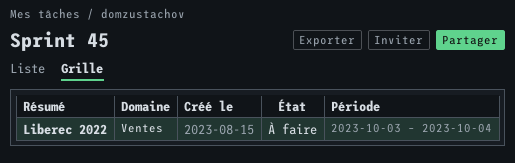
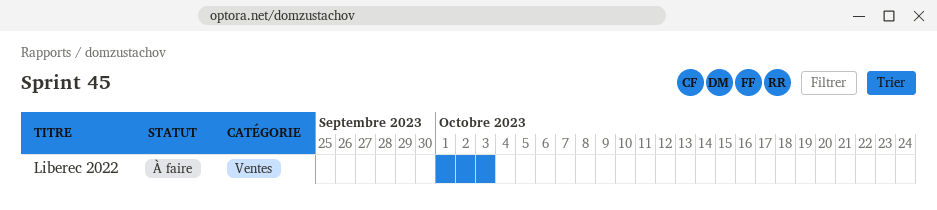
Liberec 2022, start: Oct 3 -> Oct 1
Liberec 2022, due: Oct 4 -> Oct 3

